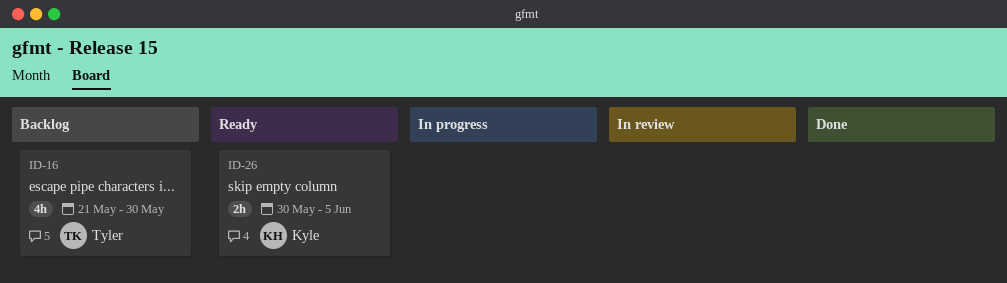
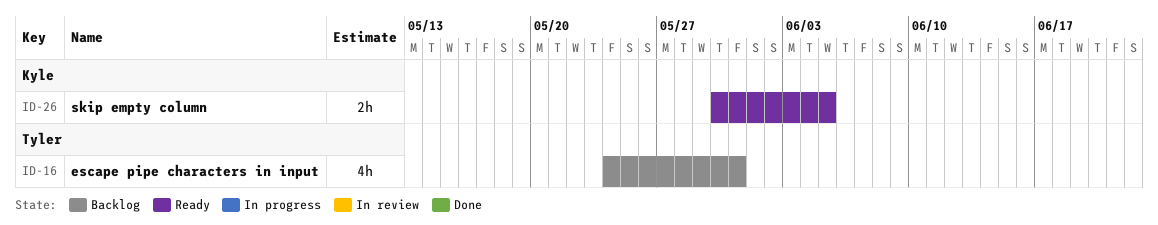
ID-16, start: May 21 -> May 24
ID-16, due: May 30 -> May 31

